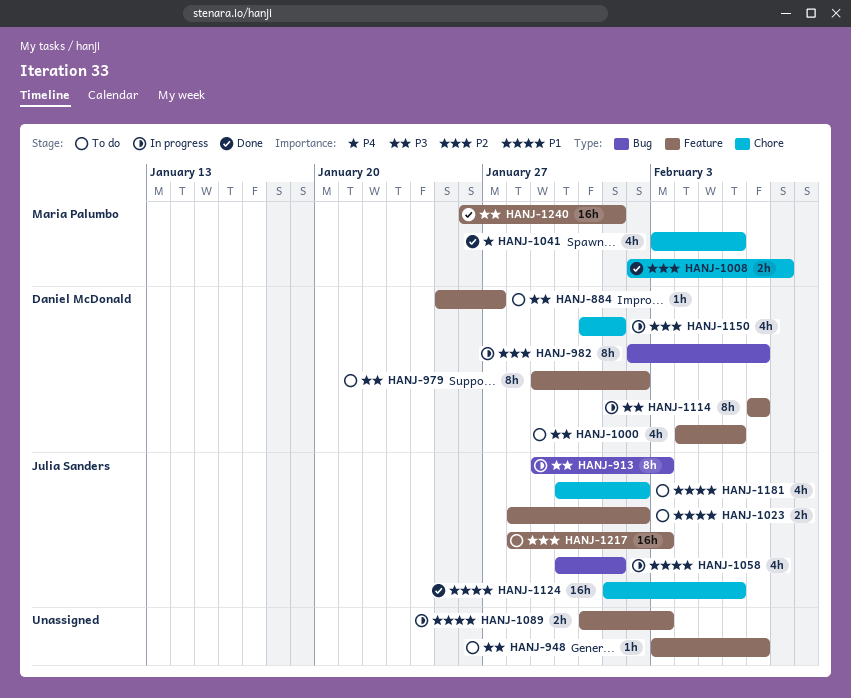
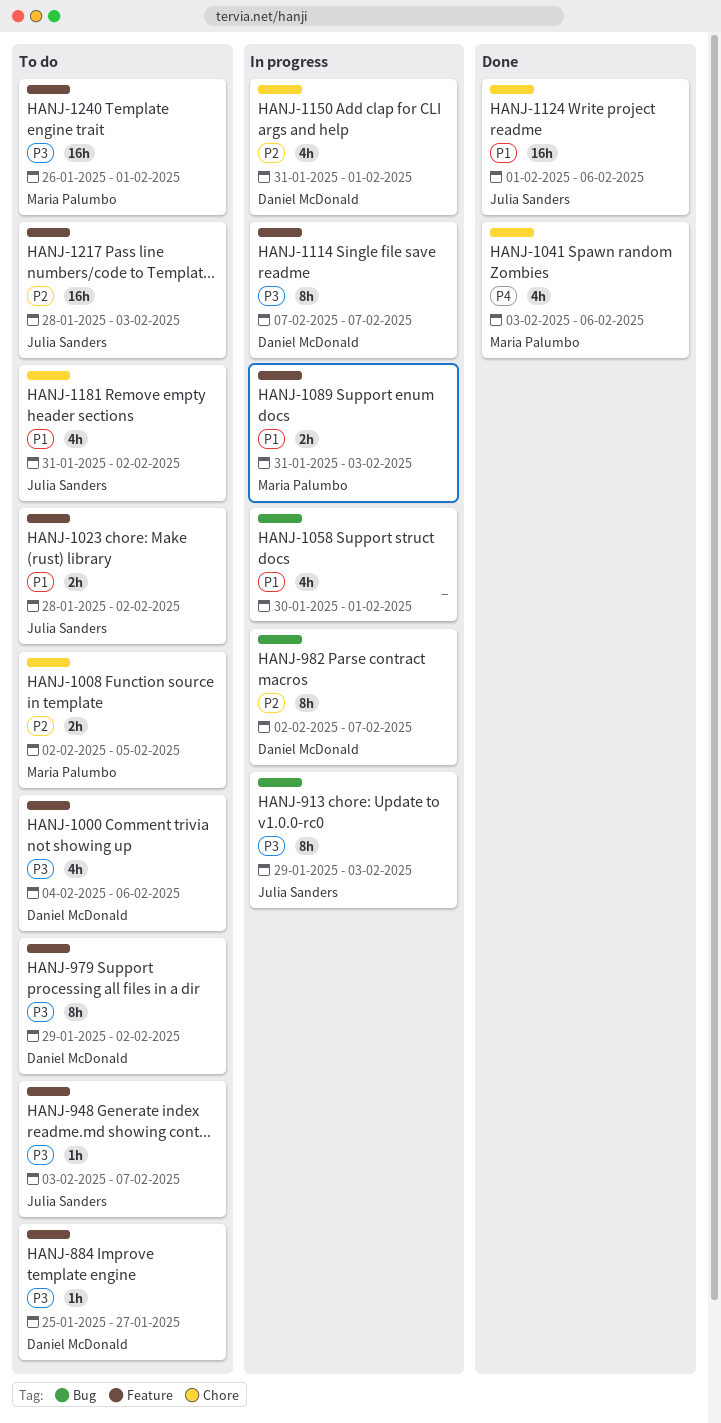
HANJ-948, owner: none -> Julia Sanders
HANJ-1008, status: Done -> To do
HANJ-1008, due: Feb 8 -> Feb 5
HANJ-1058, owner: Julia Sanders -> none
HANJ-1089, owner: none -> Maria Palumbo
HANJ-1181, start: Jan 30 -> Jan 31
HANJ-1240, status: Done -> To do

